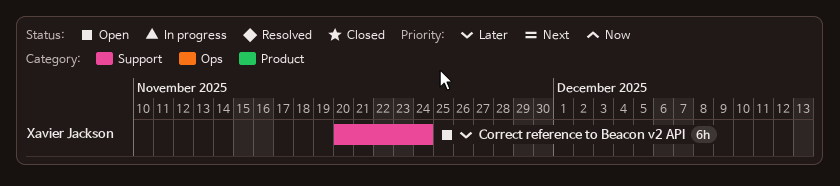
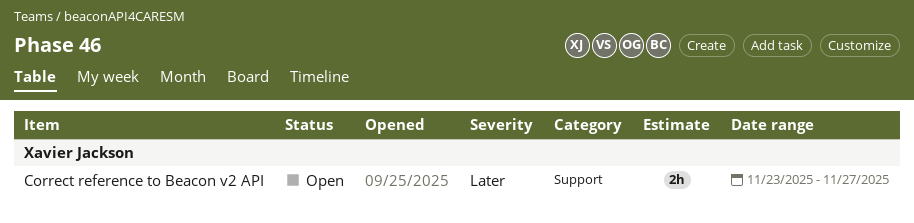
Correct reference to Beacon v2 API, estimate: 6h -> 2h
Correct reference to Beacon v2 API, start: Nov 20 -> Nov 23
Correct reference to Beacon v2 API, due: Nov 24 -> Nov 27

